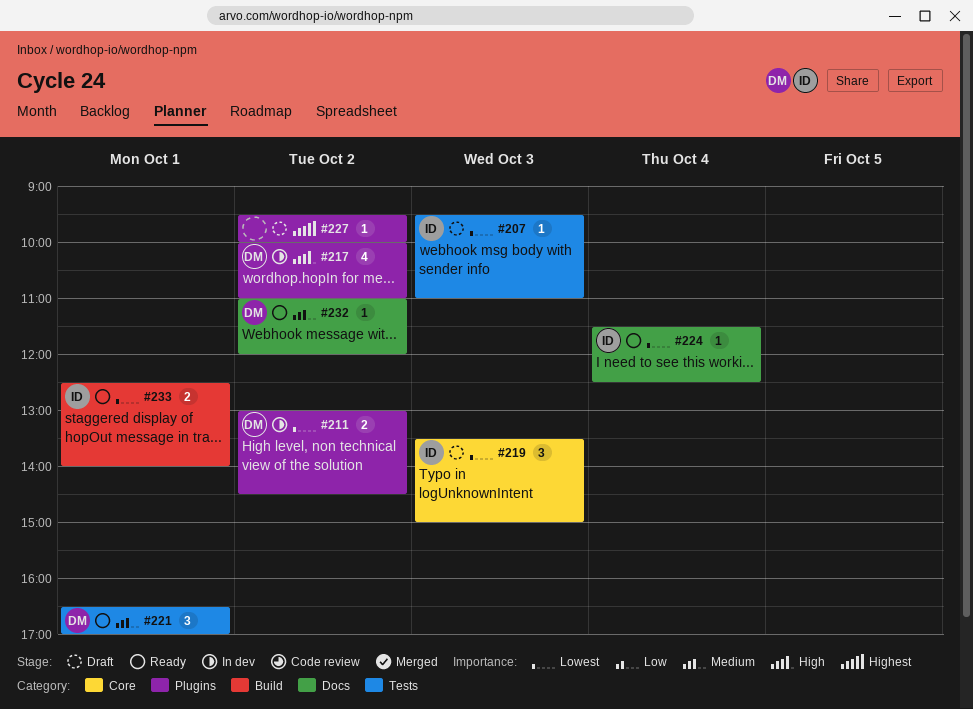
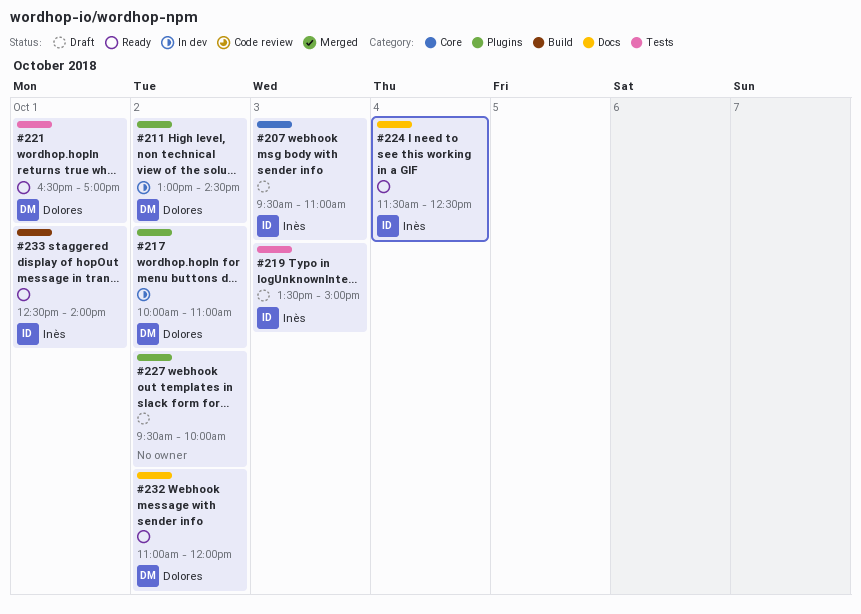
#207, label: Tests -> Core
#219, label: Core -> Tests

